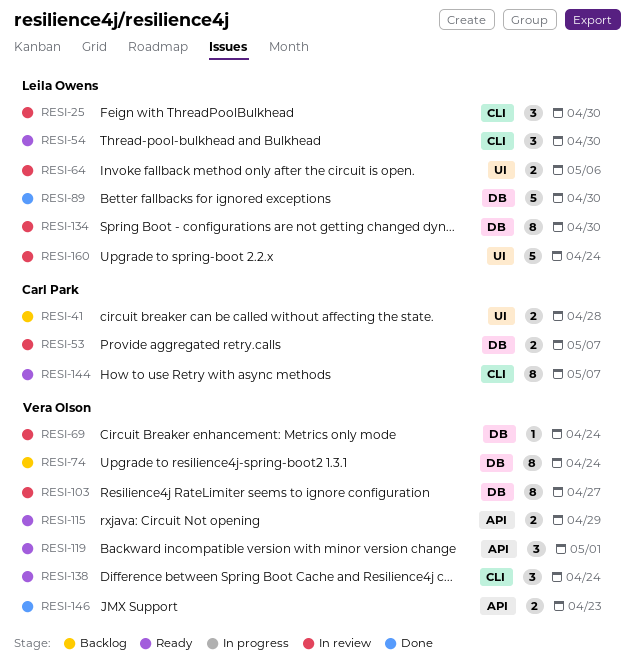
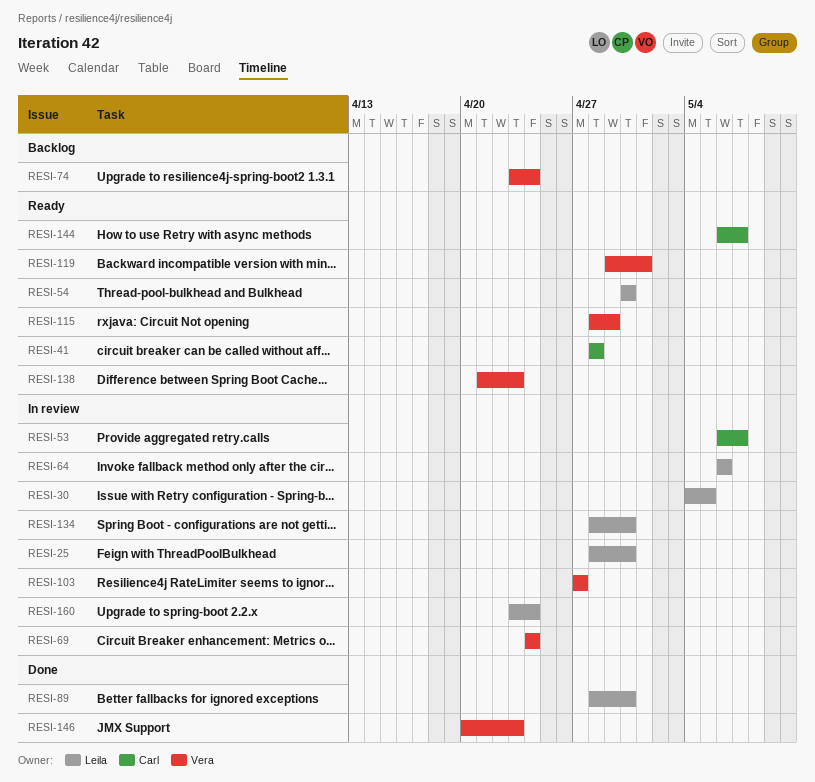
RESI-30: none -> present
RESI-41, status: Backlog -> Ready
RESI-138, due: Apr 24 -> Apr 23

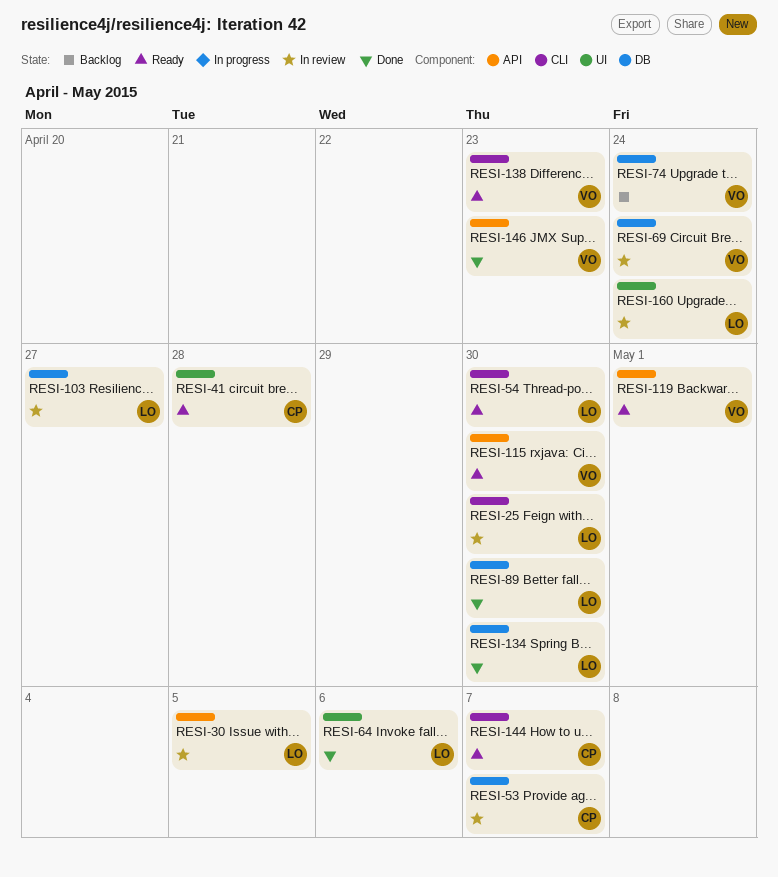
RESI-64, status: In review -> Done
RESI-103, owner: Vera -> Leila
RESI-115, due: Apr 29 -> Apr 30
RESI-134, status: In review -> Done

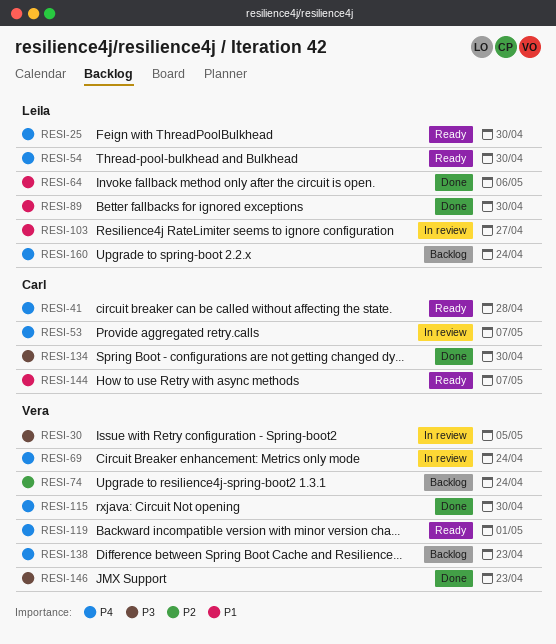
RESI-25, status: In review -> Ready
RESI-30, owner: Leila -> Vera
RESI-115, status: Ready -> Done
RESI-134, owner: Leila -> Carl
RESI-138, status: Ready -> Backlog
RESI-160, status: In review -> Backlog

